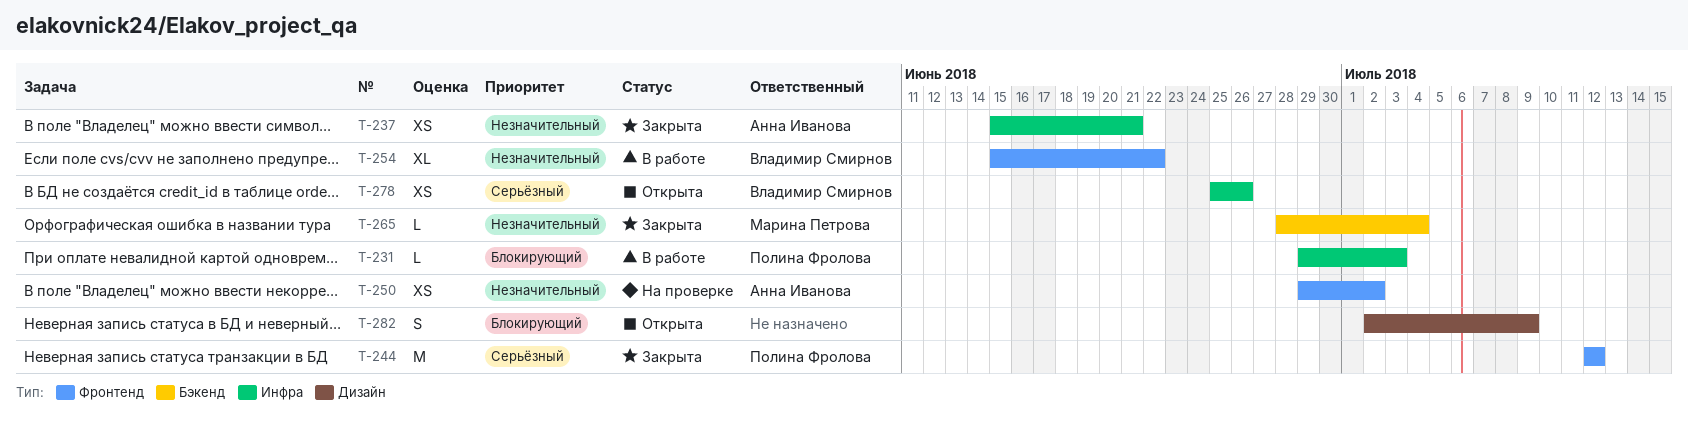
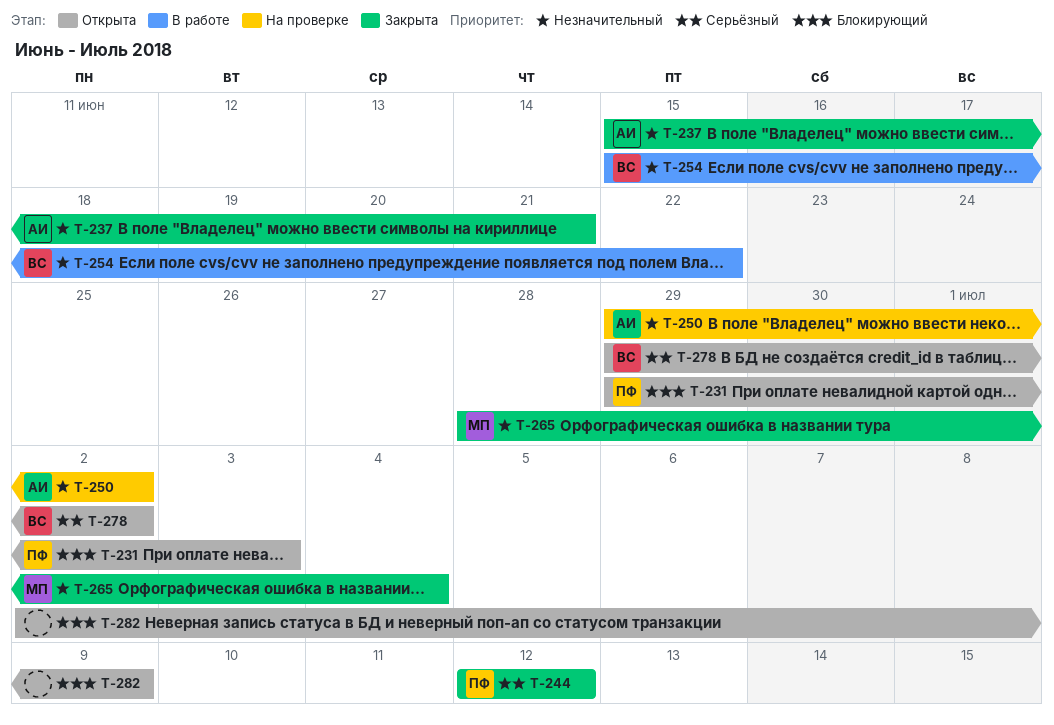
T-231, status: В работе -> Открыта
T-278, start: Jun 25 -> Jun 29
T-278, due: Jun 26 -> Jul 2

